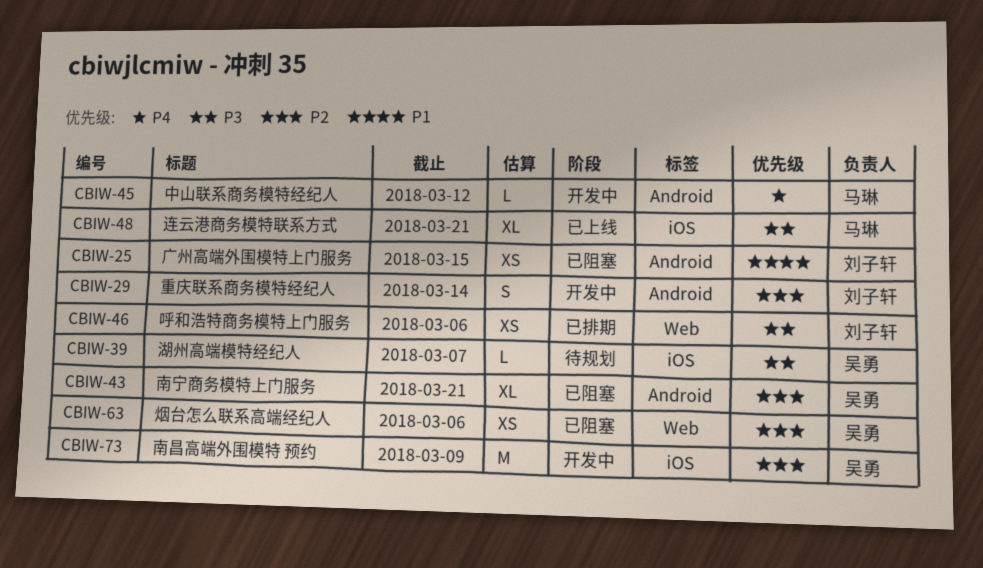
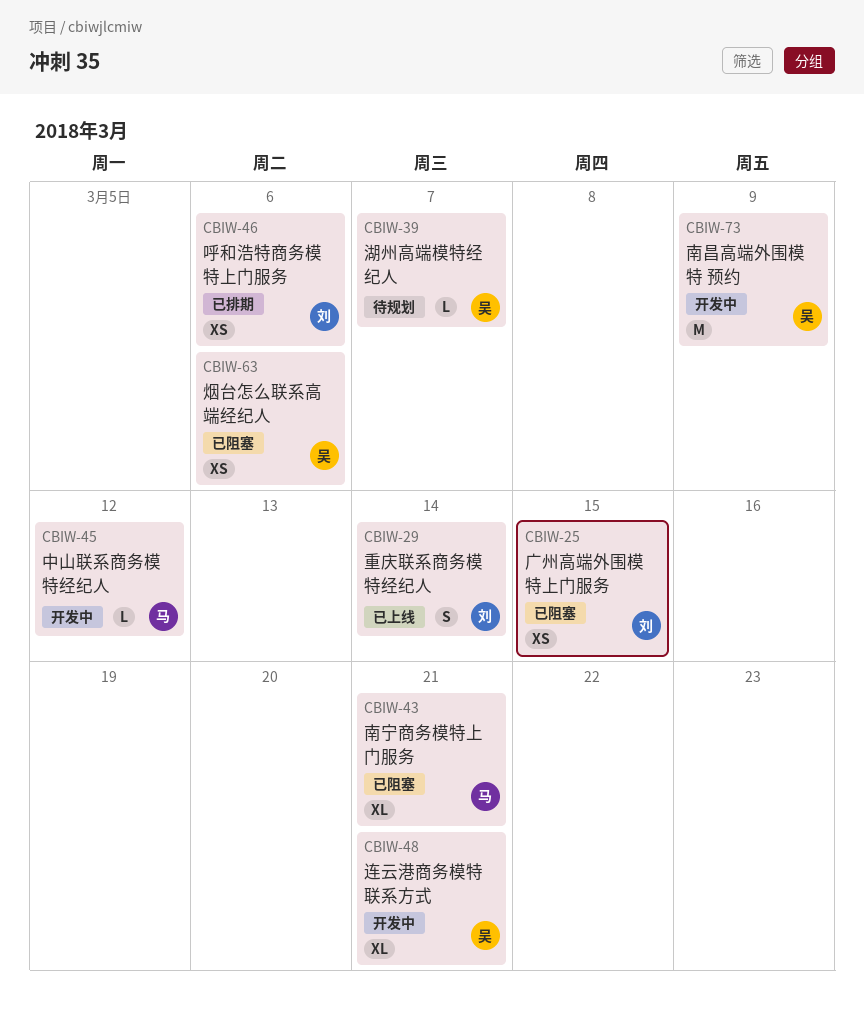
CBIW-29, status: 开发中 -> 已上线
CBIW-43, owner: 吴勇 -> 马琳
CBIW-48, status: 已上线 -> 开发中
CBIW-48, owner: 马琳 -> 吴勇

